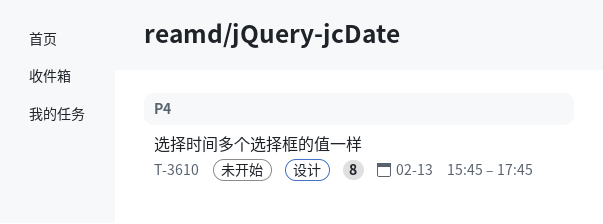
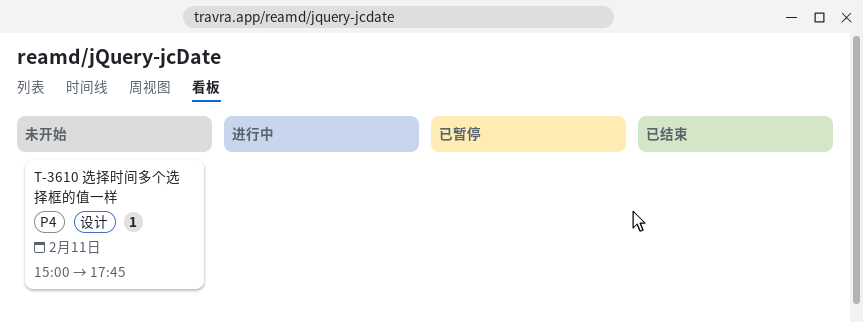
T-3610, estimate: 8 -> 1
T-3610, day: Feb 13 -> Feb 11
T-3610, begins: 15:45 -> 15:00

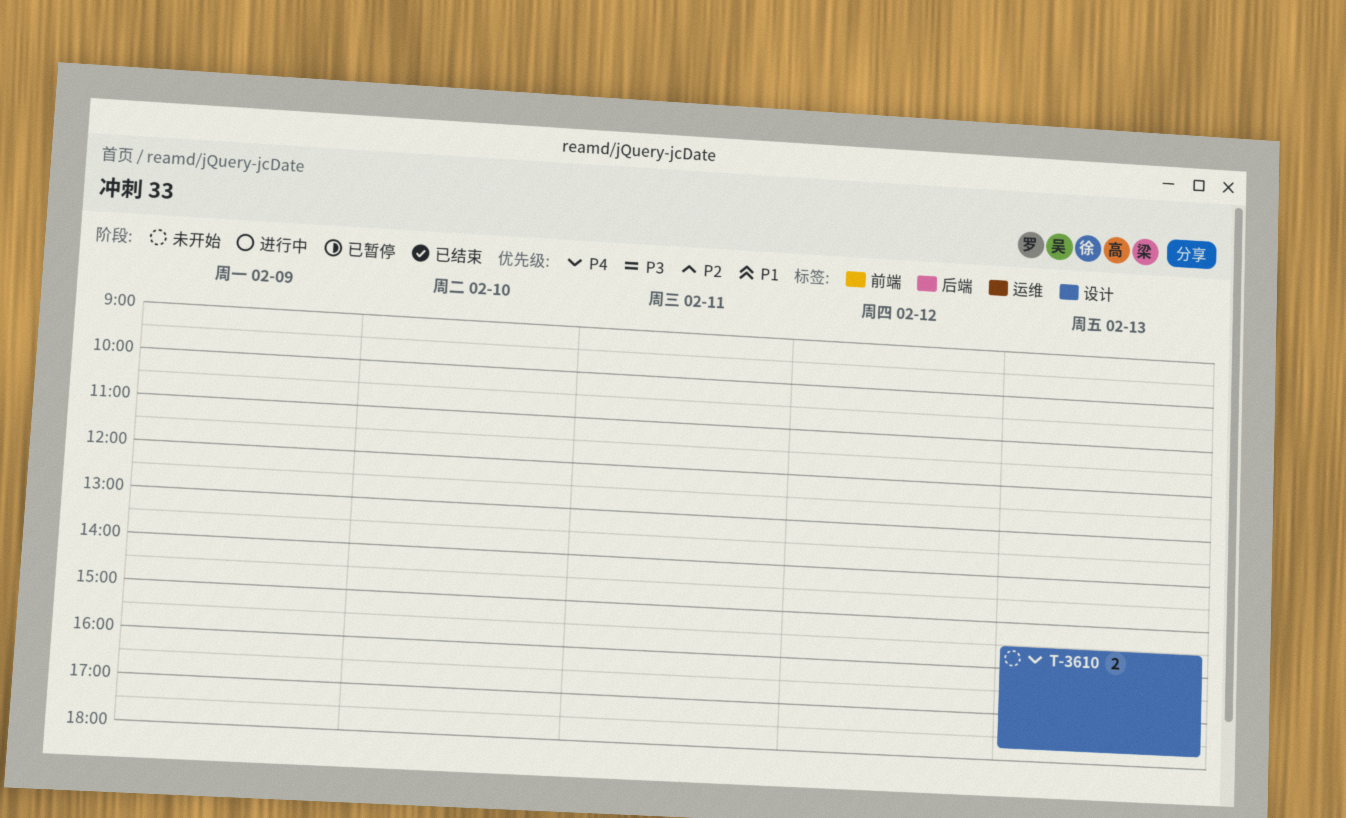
T-3610, estimate: 1 -> 2
T-3610, day: Feb 11 -> Feb 13
T-3610, begins: 15:00 -> 15:30

